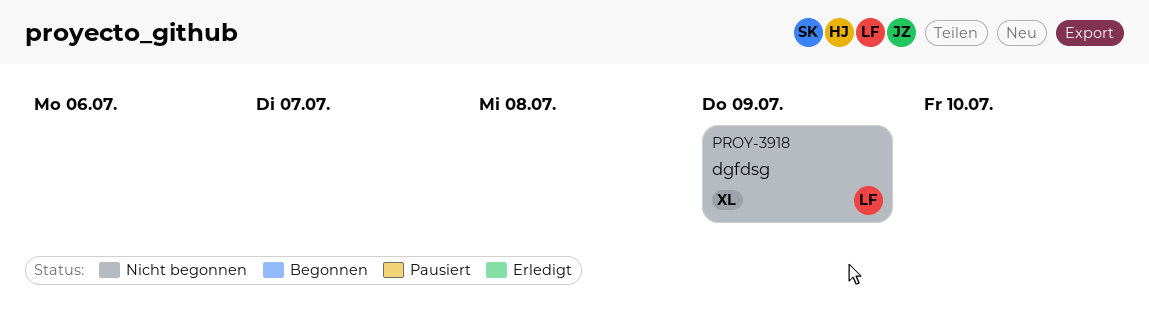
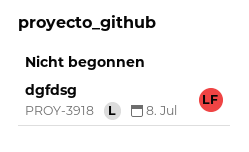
PROY-3918, estimate: XL -> L
PROY-3918, due: Jul 9 -> Jul 8

